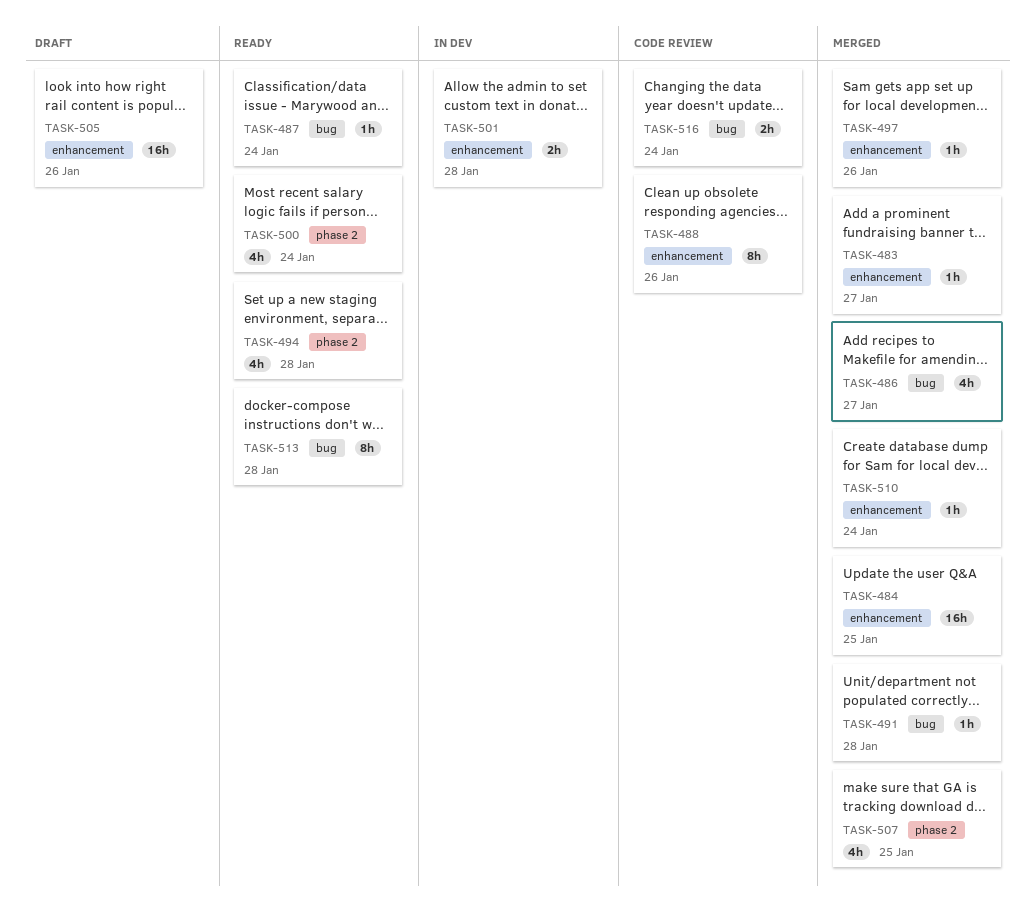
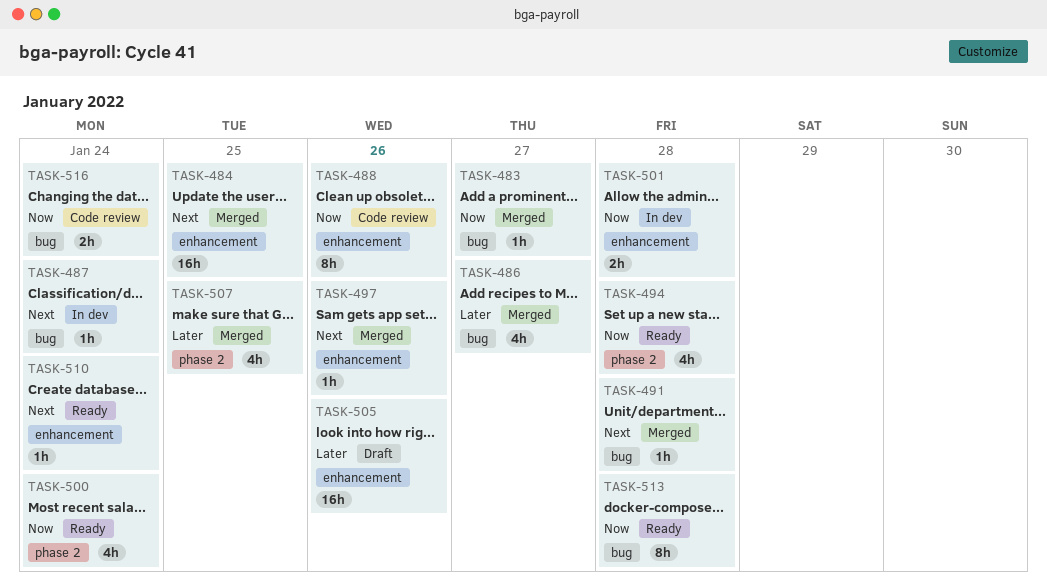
TASK-483, label: enhancement -> bug
TASK-487, status: Ready -> In dev
TASK-510, status: Merged -> Ready

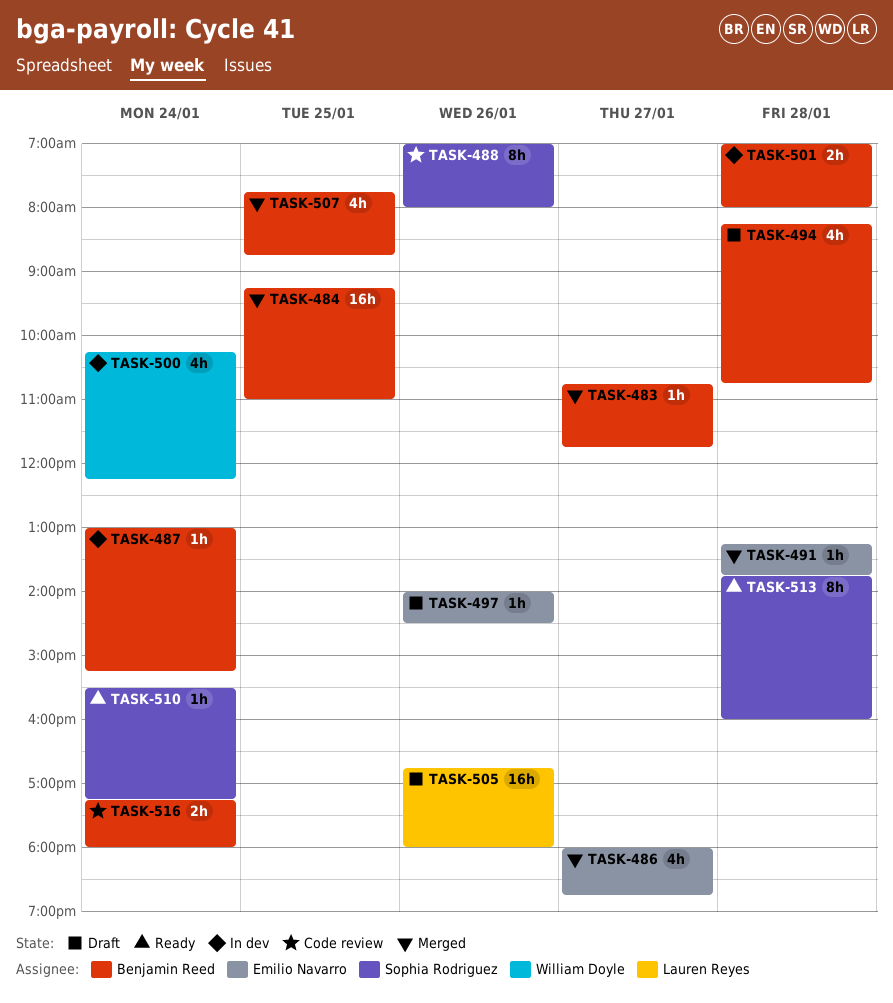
TASK-494, status: Ready -> Draft
TASK-497, status: Merged -> Draft
TASK-500, status: Ready -> In dev

